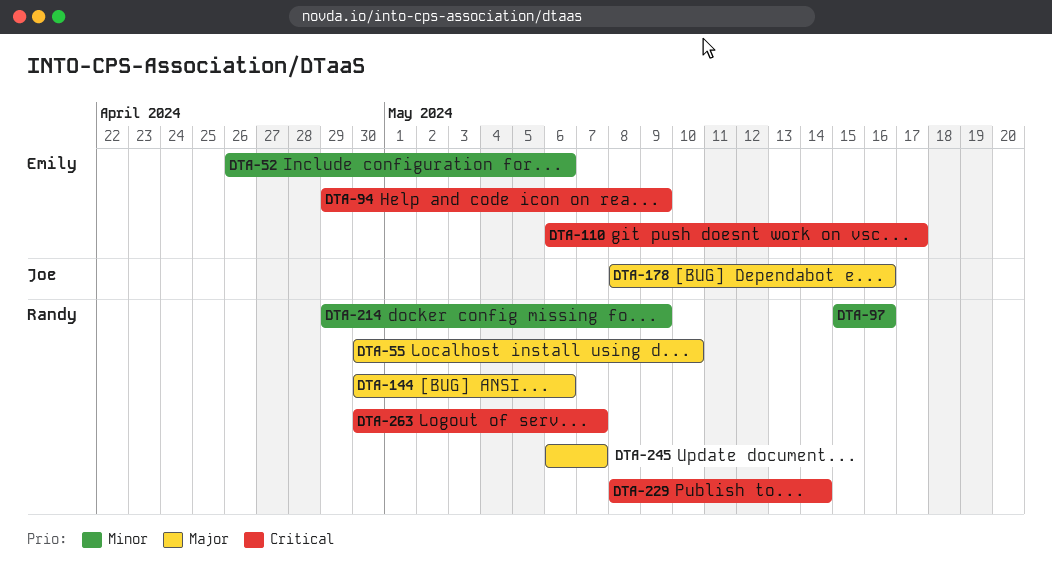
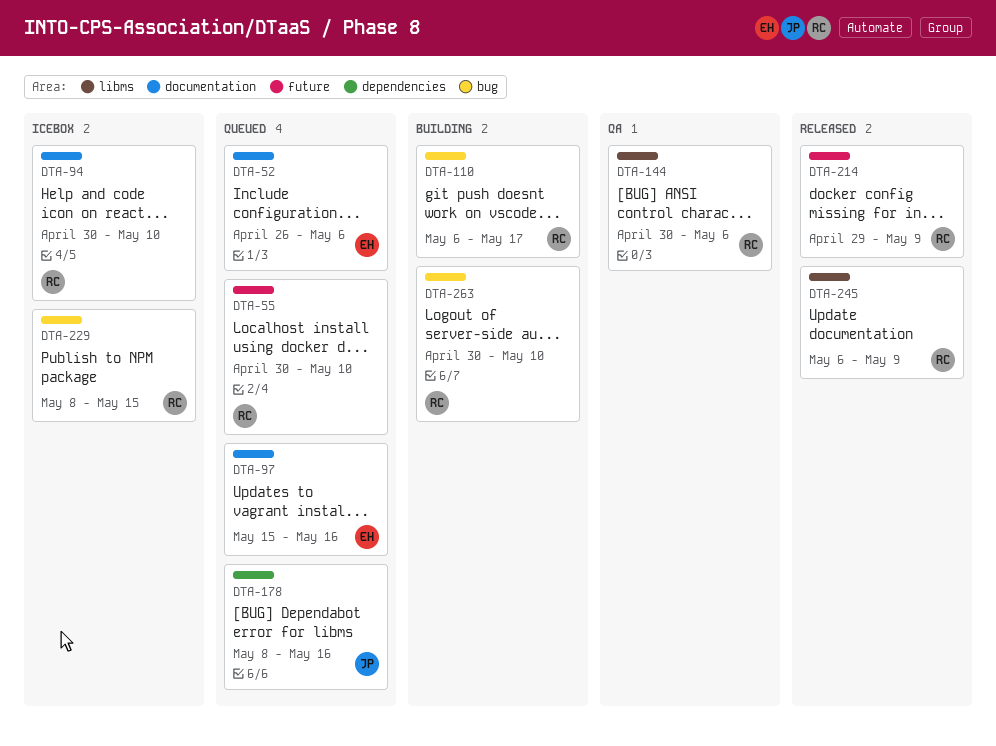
DTA-94, owner: Emily -> Randy
DTA-94, start: Apr 29 -> Apr 30
DTA-94, due: May 9 -> May 10
DTA-97, owner: Randy -> Emily
DTA-110, owner: Emily -> Randy
DTA-229, due: May 14 -> May 15
DTA-245, due: May 7 -> May 9
DTA-263, due: May 7 -> May 10

